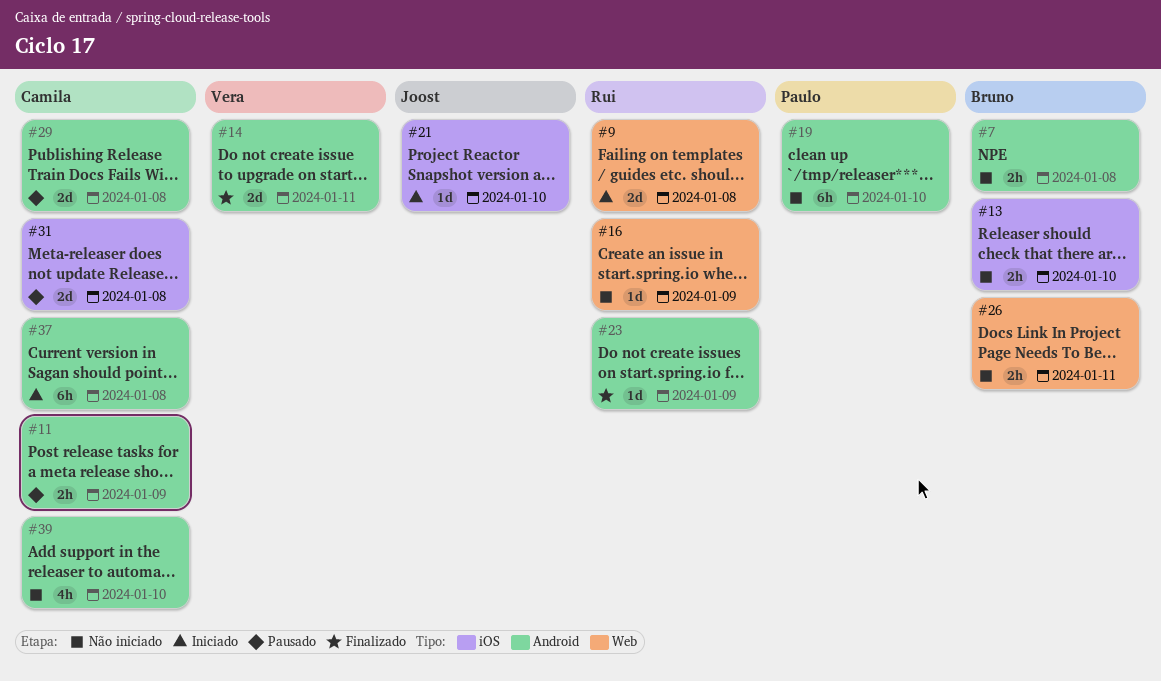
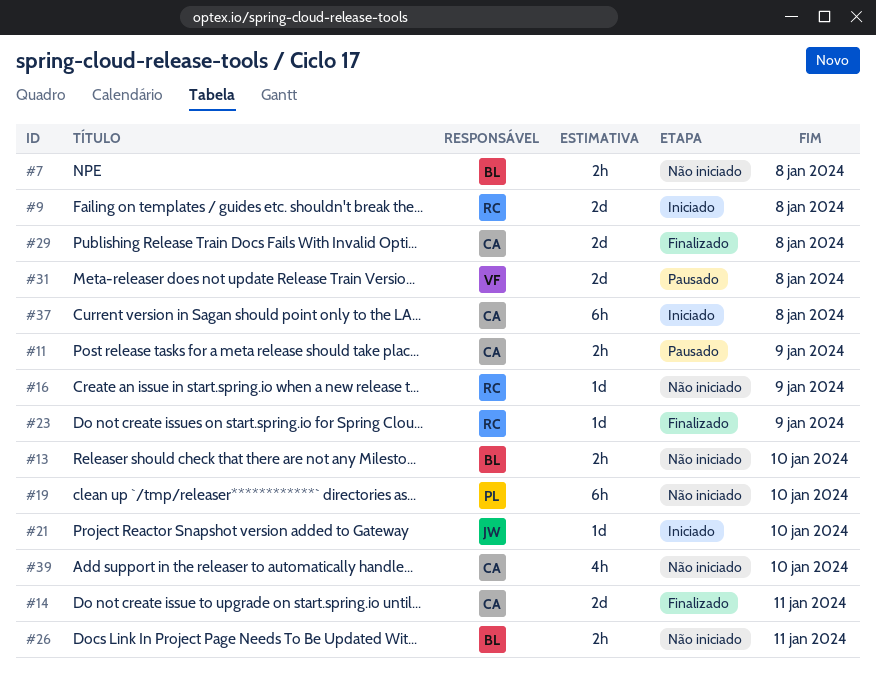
#14, owner: Vera -> Camila
#29, status: Pausado -> Finalizado
#31, owner: Camila -> Vera

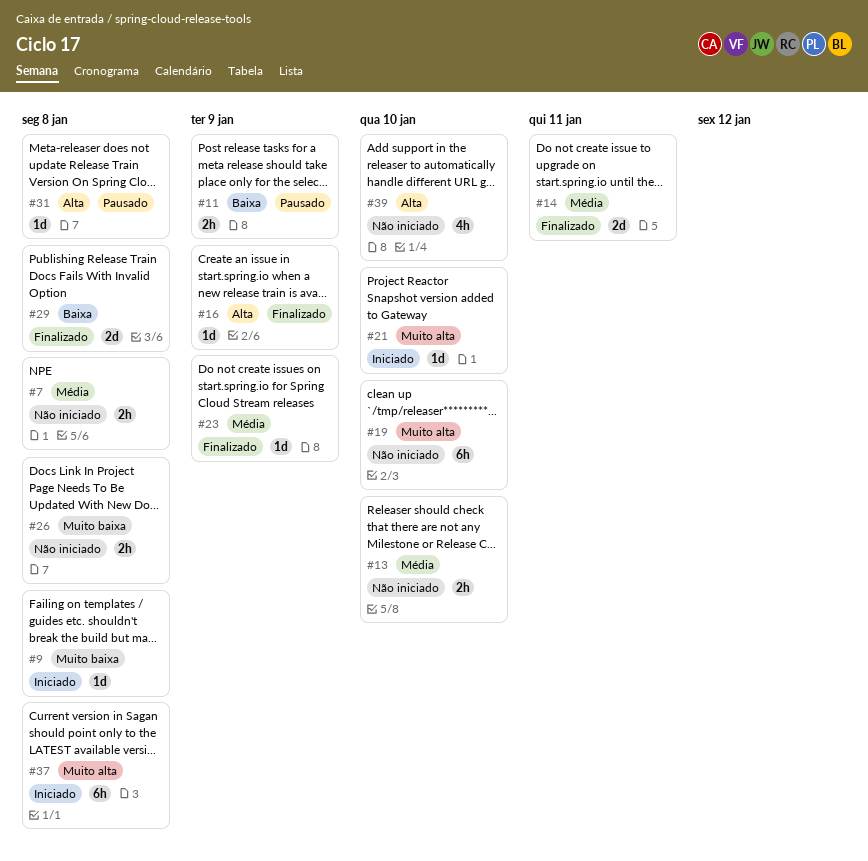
#9, estimate: 2d -> 1d
#16, status: Não iniciado -> Finalizado
#26, due: Jan 11 -> Jan 8
#31, estimate: 2d -> 1d

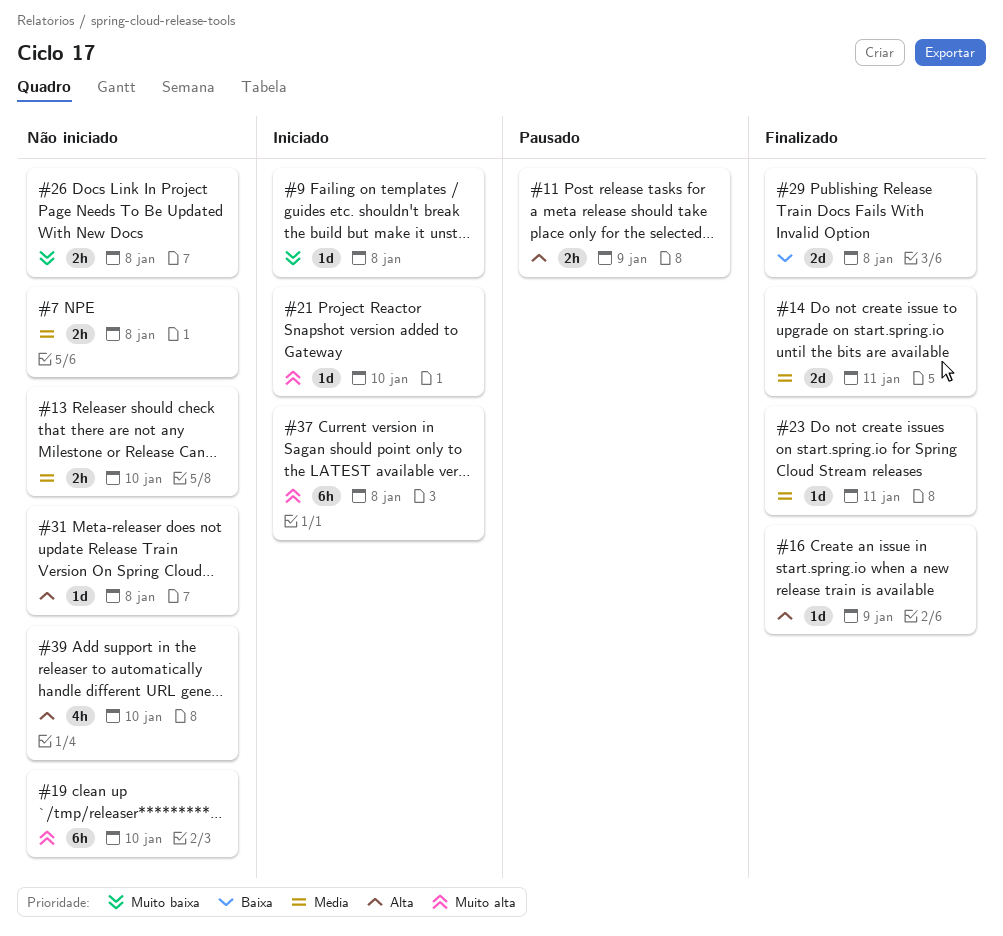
#11, priority: Baixa -> Alta
#23, due: Jan 9 -> Jan 11
#31, status: Pausado -> Não iniciado

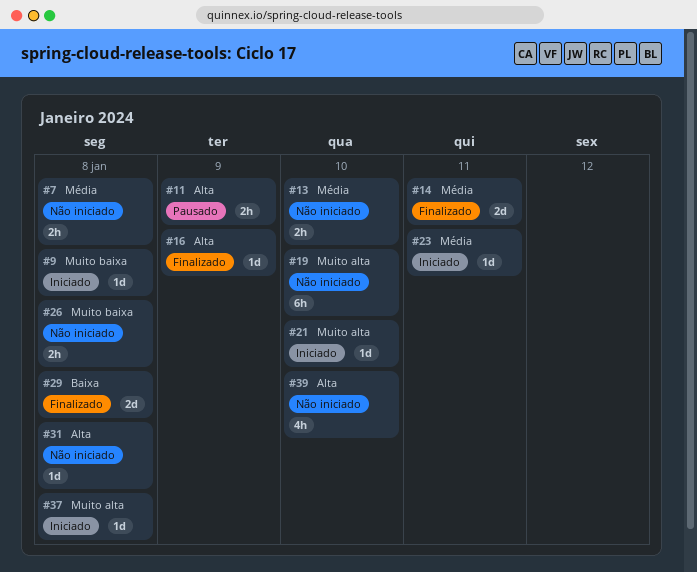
#23, status: Finalizado -> Iniciado
#37, estimate: 6h -> 1d

